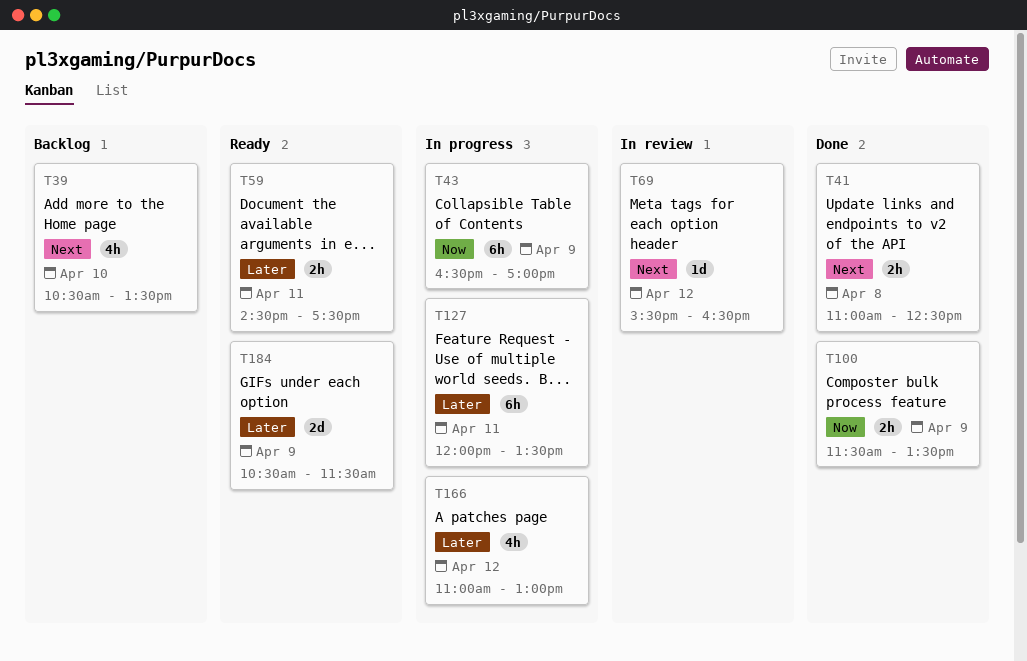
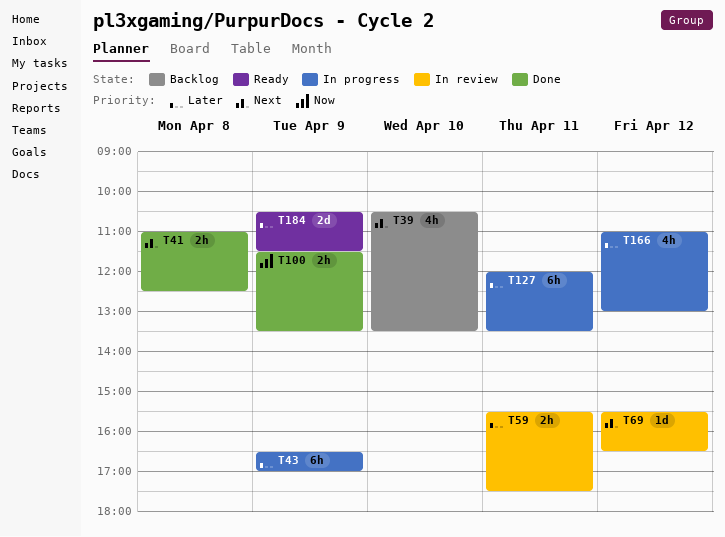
T43, priority: Now -> Later
T59, status: Ready -> In review
T59, begins: 14:30 -> 15:30

